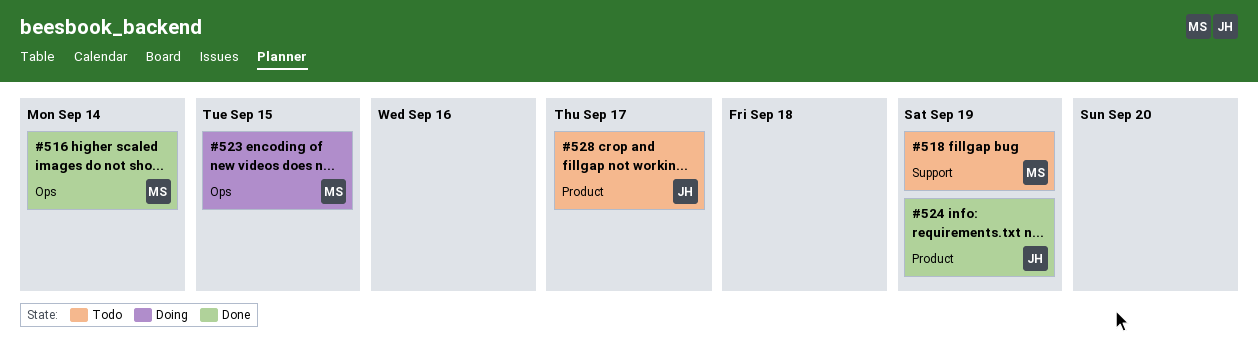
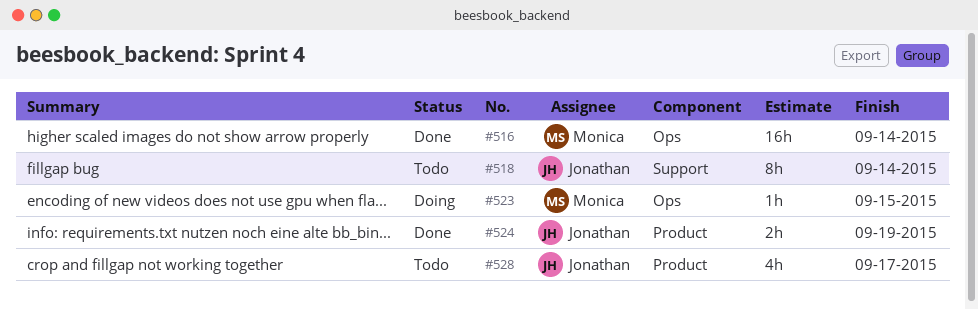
#518, owner: Monica -> Jonathan
#518, due: Sep 19 -> Sep 14

